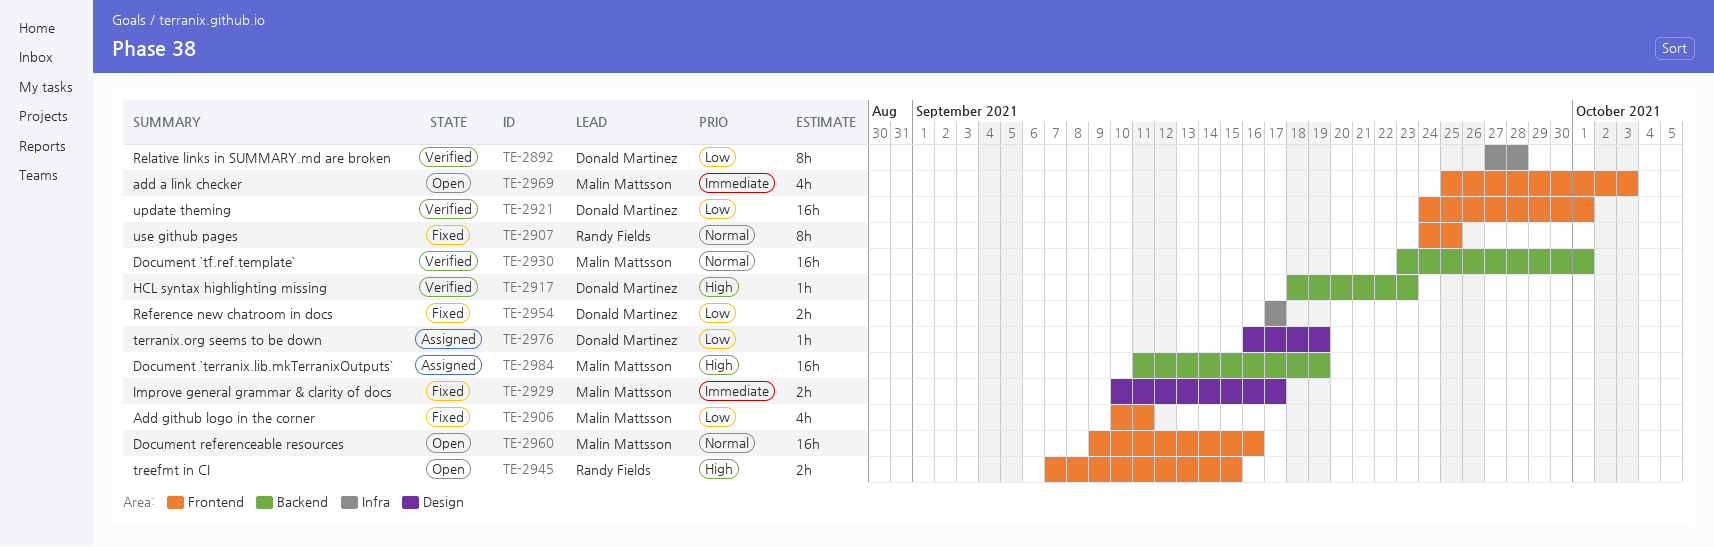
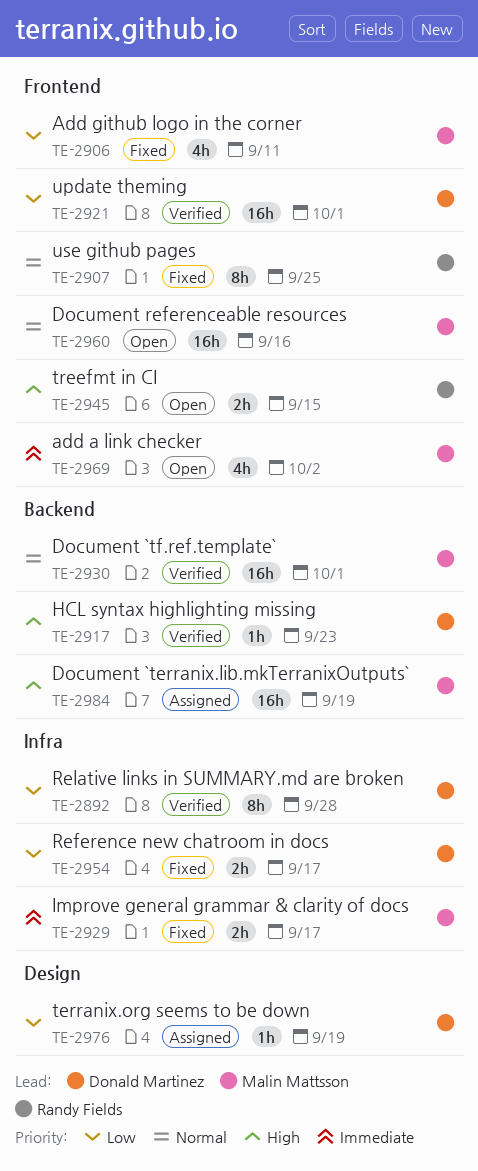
TE-2929, label: Design -> Infra
TE-2969, due: Oct 3 -> Oct 2

